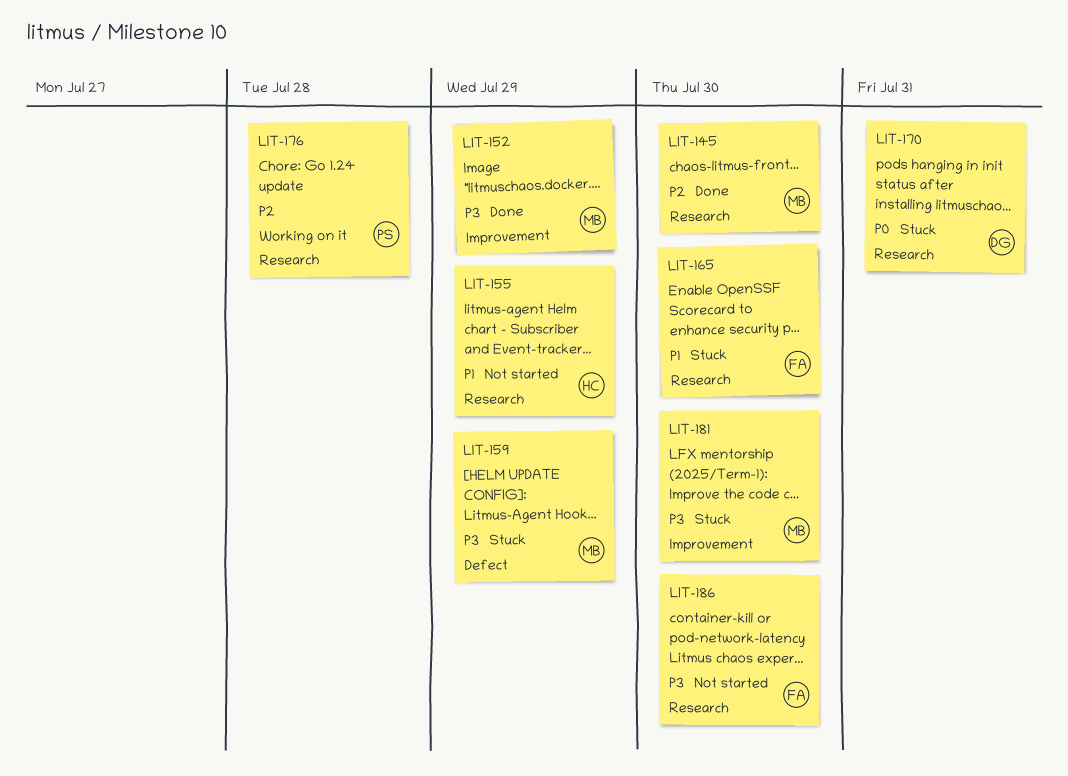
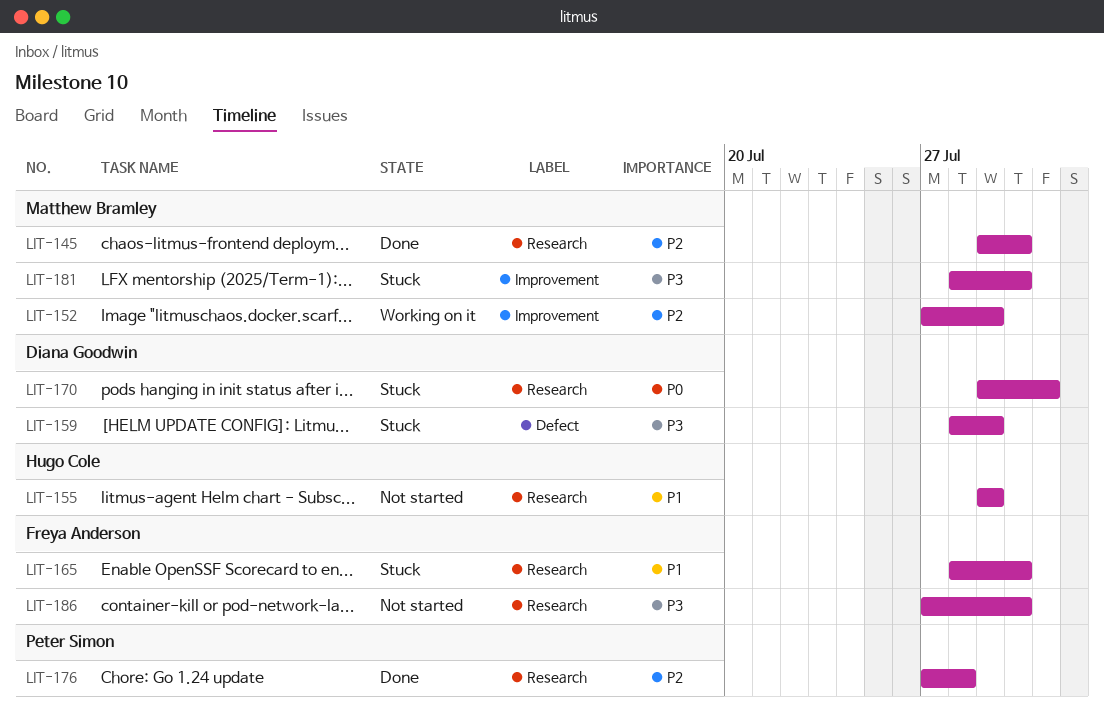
LIT-152, status: Done -> Working on it
LIT-152, priority: P3 -> P2
LIT-159, owner: Matthew Bramley -> Diana Goodwin
LIT-176, status: Working on it -> Done

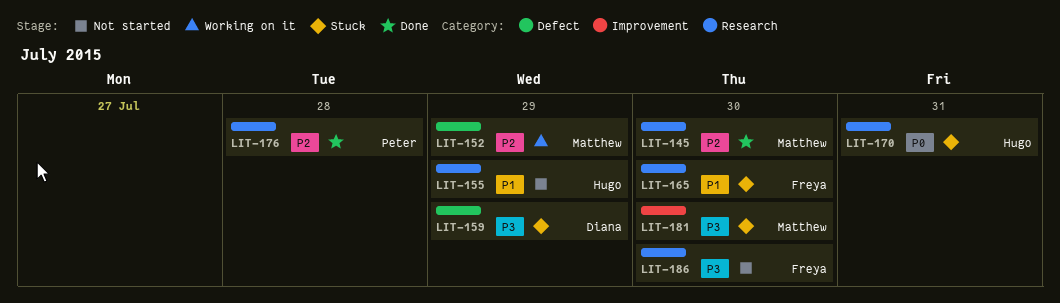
LIT-152, label: Improvement -> Defect
LIT-170, owner: Diana Goodwin -> Hugo Cole

